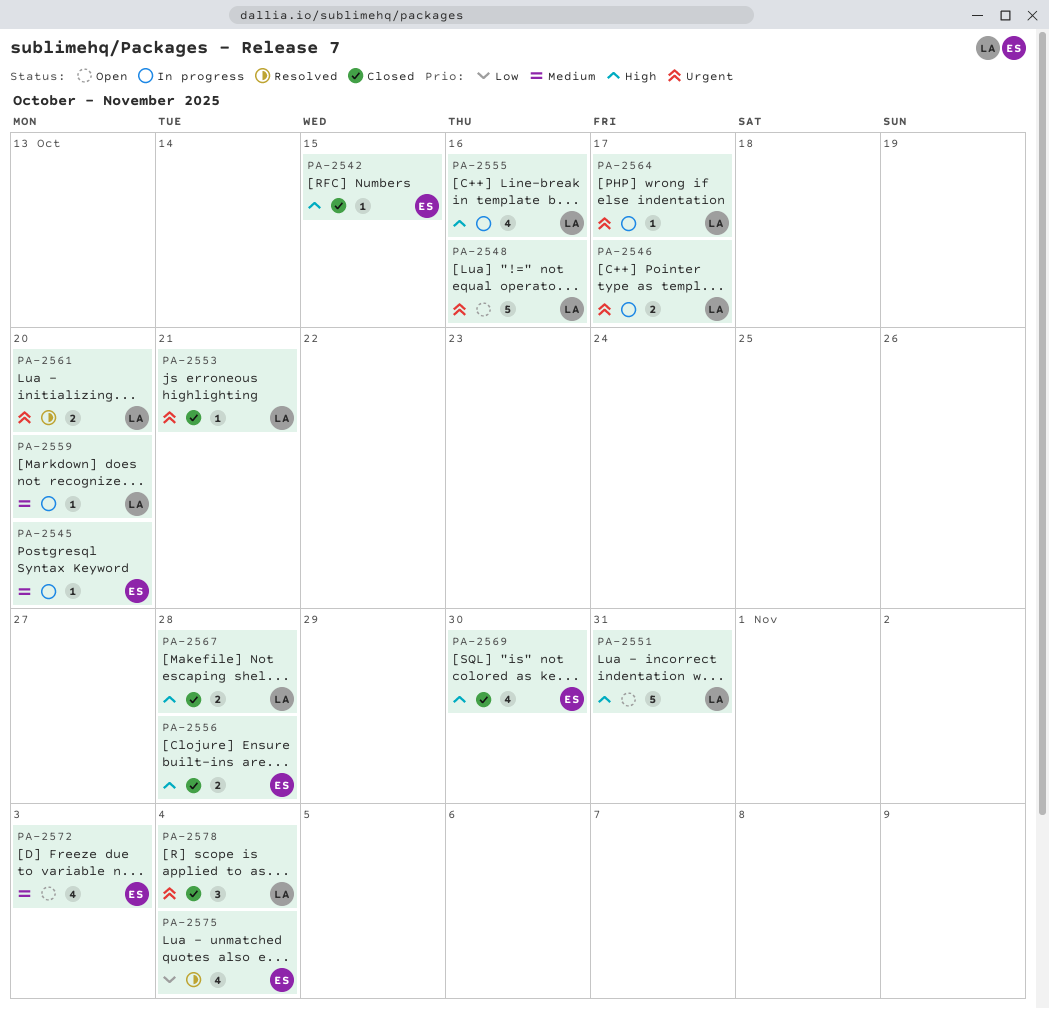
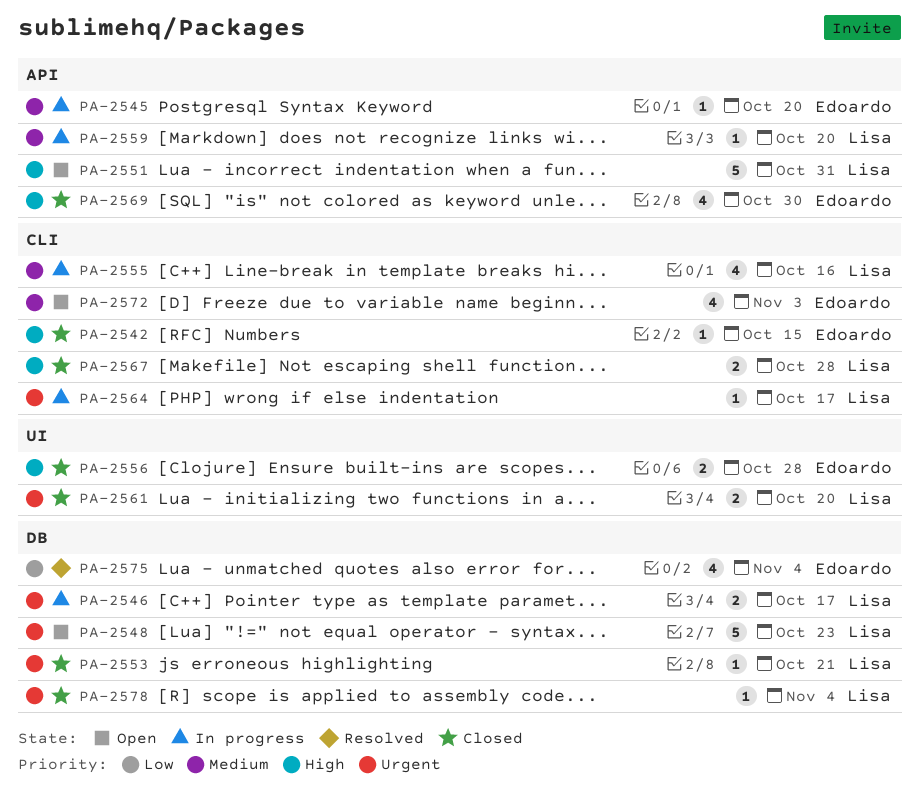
PA-2548, due: Oct 16 -> Oct 23
PA-2555, priority: High -> Medium
PA-2561, status: Resolved -> Closed
PA-2578, estimate: 3 -> 1

